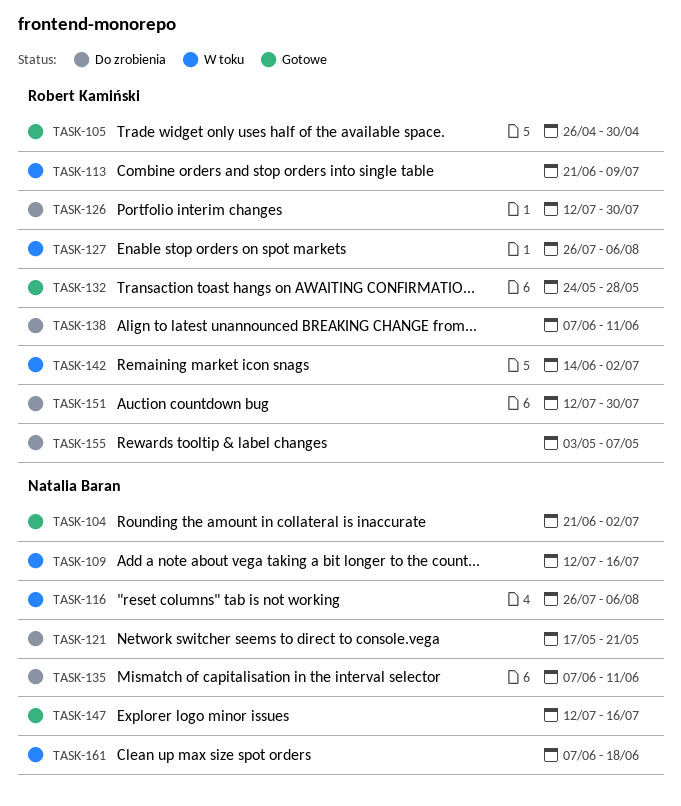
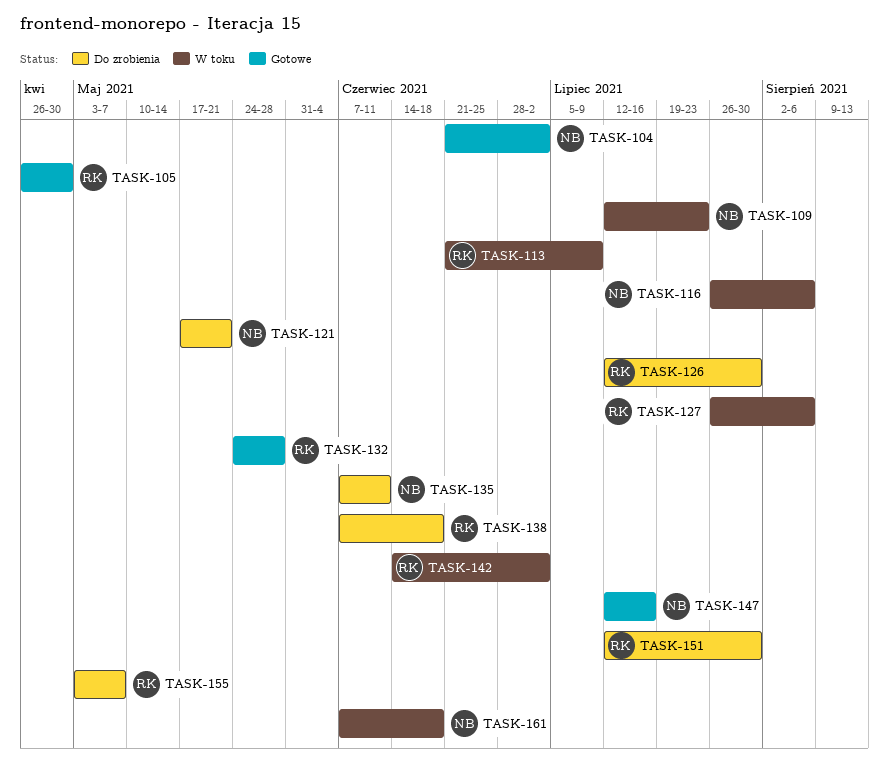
TASK-109, due: Jul 16 -> Jul 23
TASK-138, due: Jun 11 -> Jun 18

